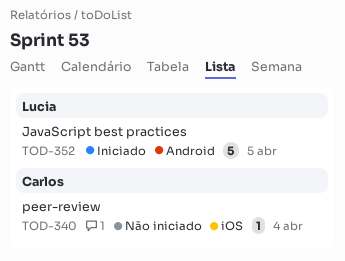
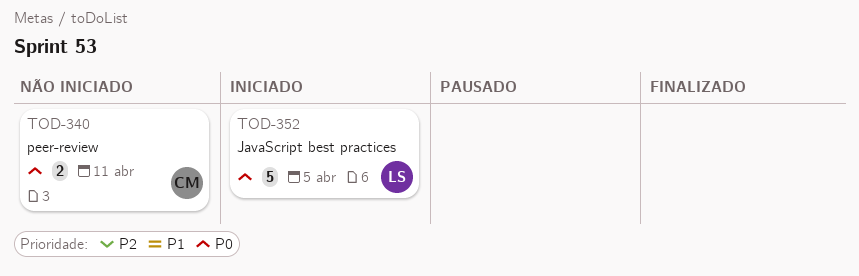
TOD-340, estimate: 1 -> 2
TOD-340, due: Apr 4 -> Apr 11

